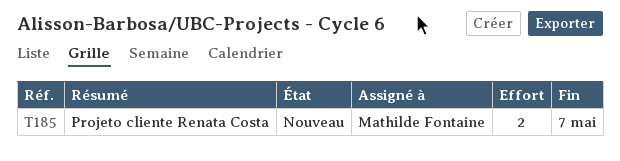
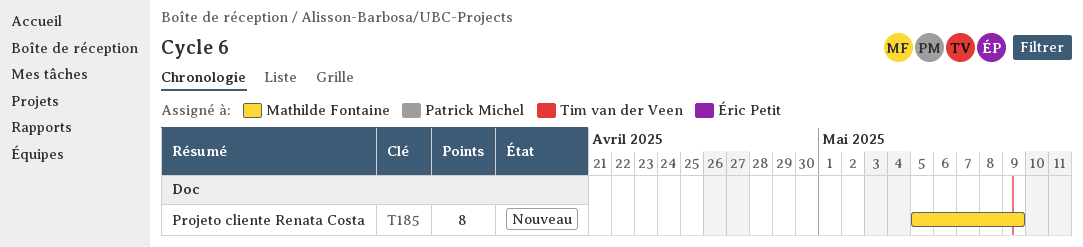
T185, estimate: 2 -> 8
T185, due: May 7 -> May 9

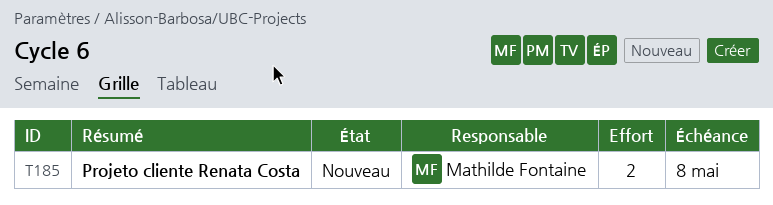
T185, estimate: 8 -> 2
T185, due: May 9 -> May 8

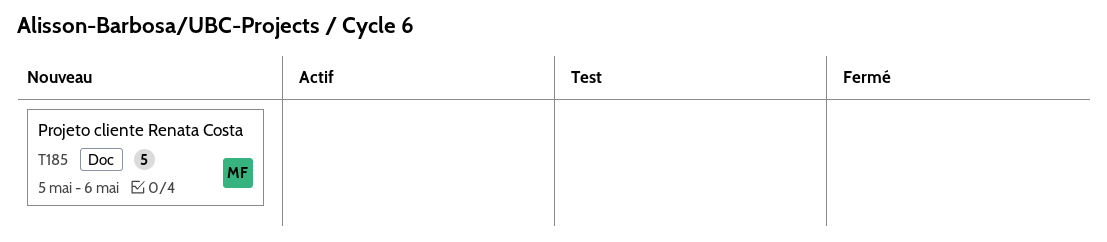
T185, estimate: 2 -> 5
T185, due: May 8 -> May 6

